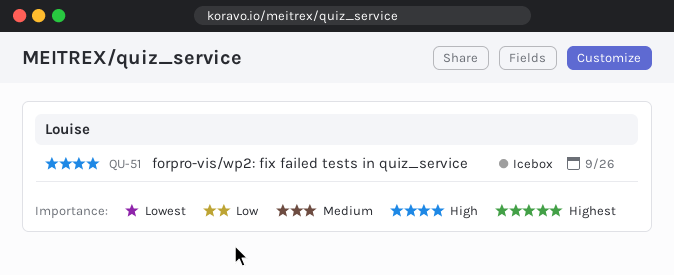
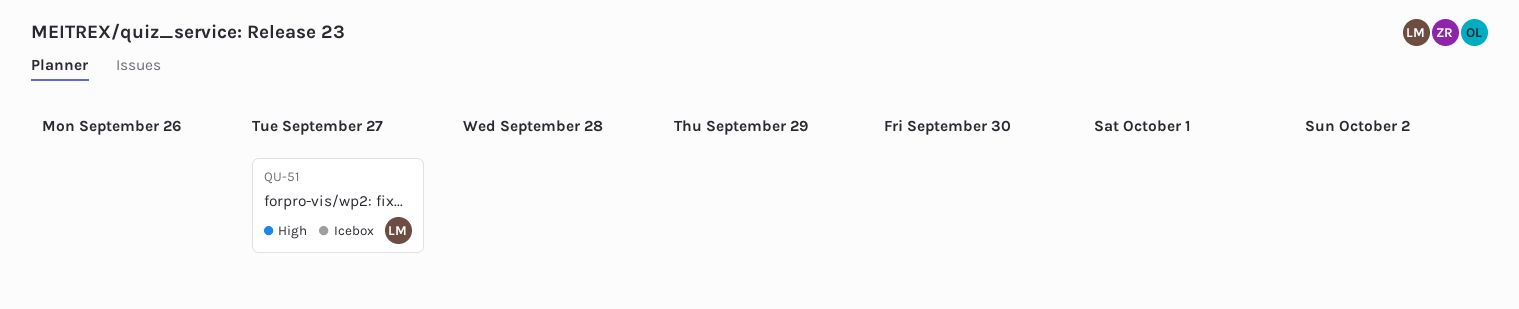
QU-51, due: Sep 26 -> Sep 27

